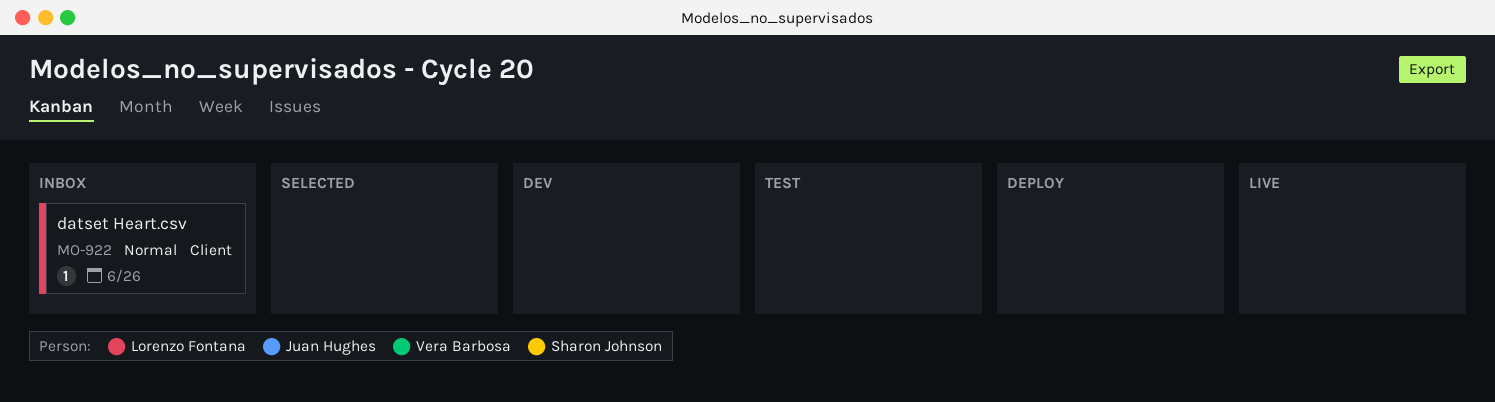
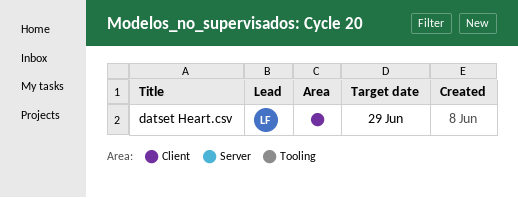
datset Heart.csv, due: Jun 26 -> Jun 29

